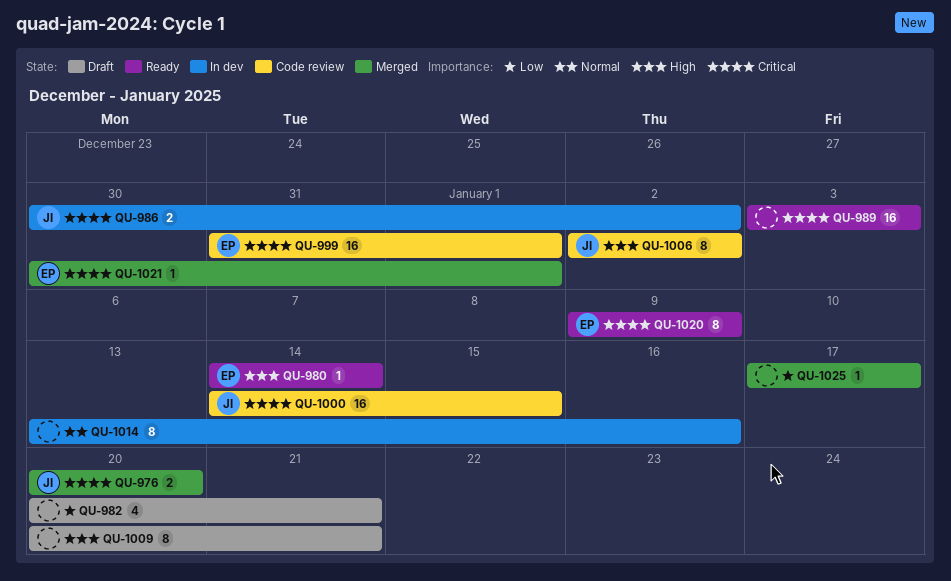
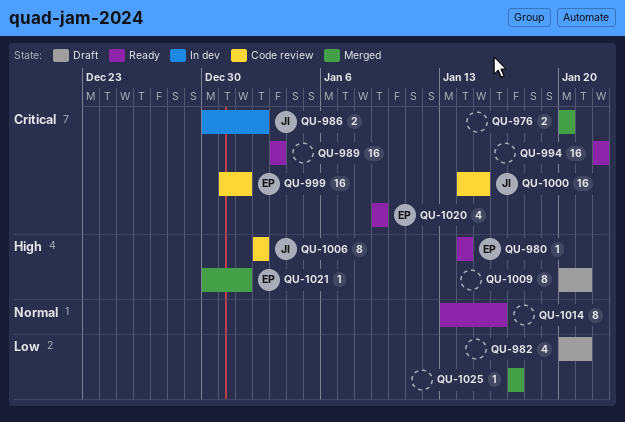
QU-976, owner: JI -> none
QU-994: none -> present
QU-1014, status: In dev -> Ready
QU-1020, estimate: 8 -> 4
QU-1021, priority: Critical -> High

